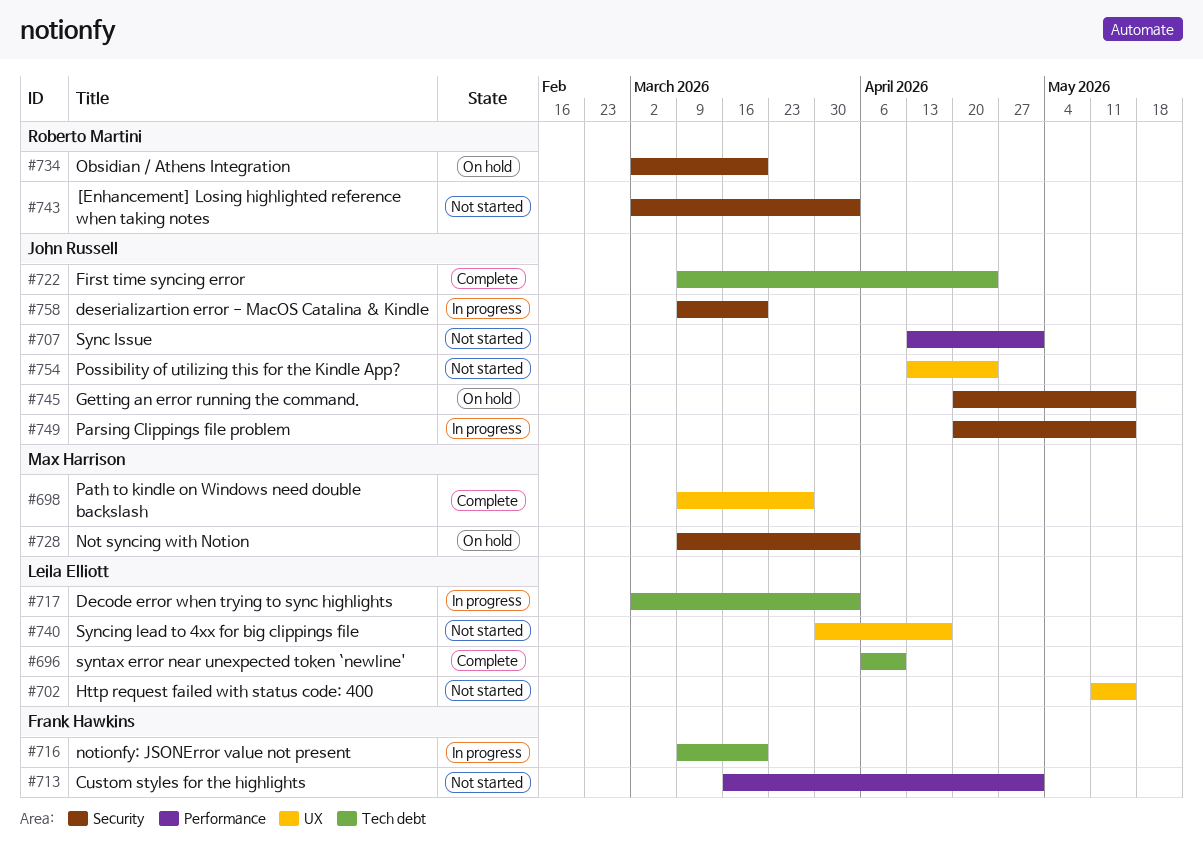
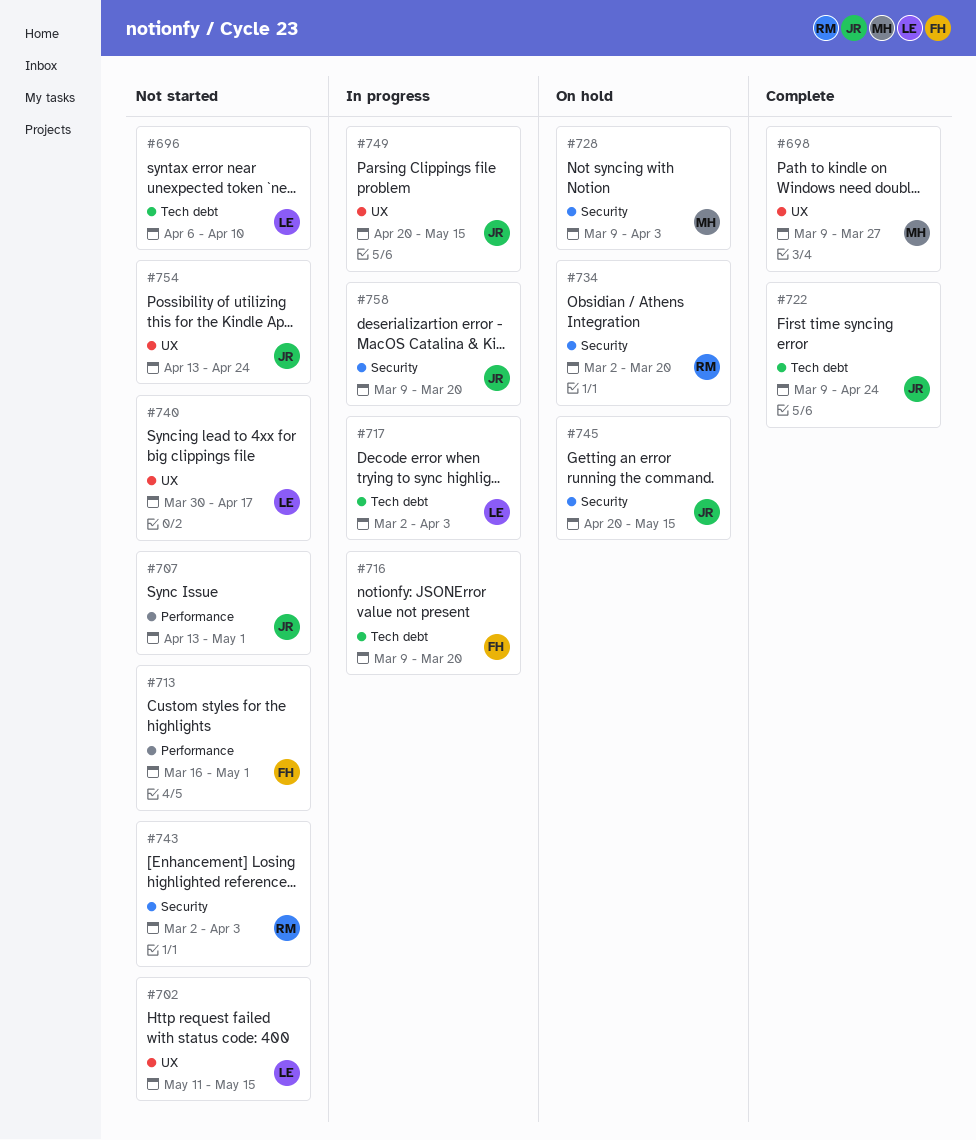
#696, status: Complete -> Not started
#749, label: Security -> UX

